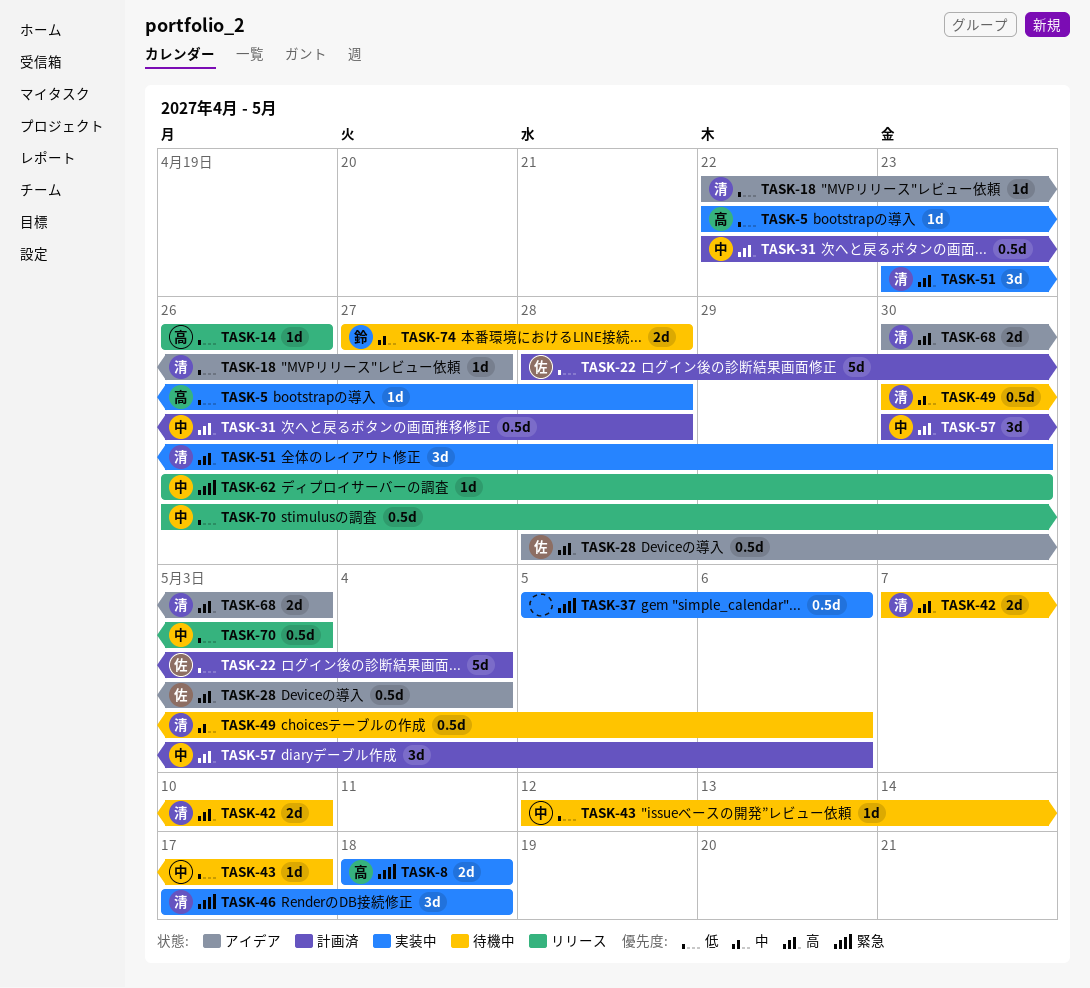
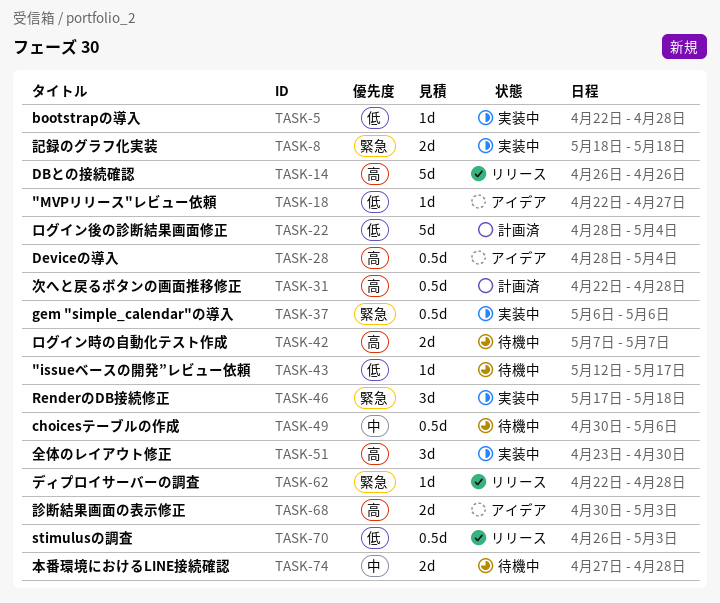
TASK-14, priority: 低 -> 高
TASK-14, estimate: 1d -> 5d
TASK-37, start: May 5 -> May 6
TASK-42, due: May 10 -> May 7
TASK-57: present -> none
TASK-62, start: Apr 26 -> Apr 22
TASK-62, due: Apr 30 -> Apr 28

